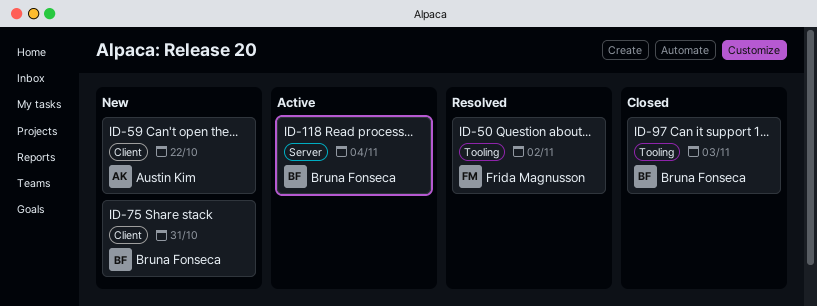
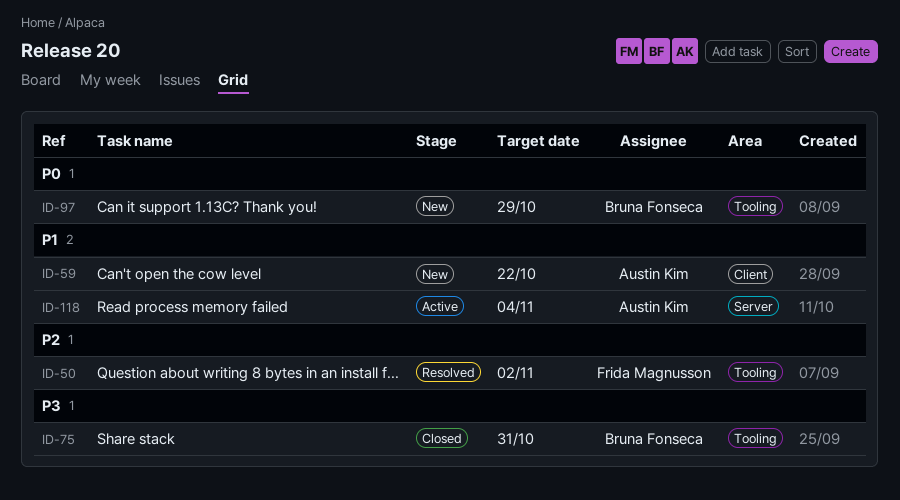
ID-75, status: New -> Closed
ID-75, label: Client -> Tooling
ID-97, status: Closed -> New
ID-97, due: Nov 3 -> Oct 29
ID-118, owner: Bruna Fonseca -> Austin Kim

